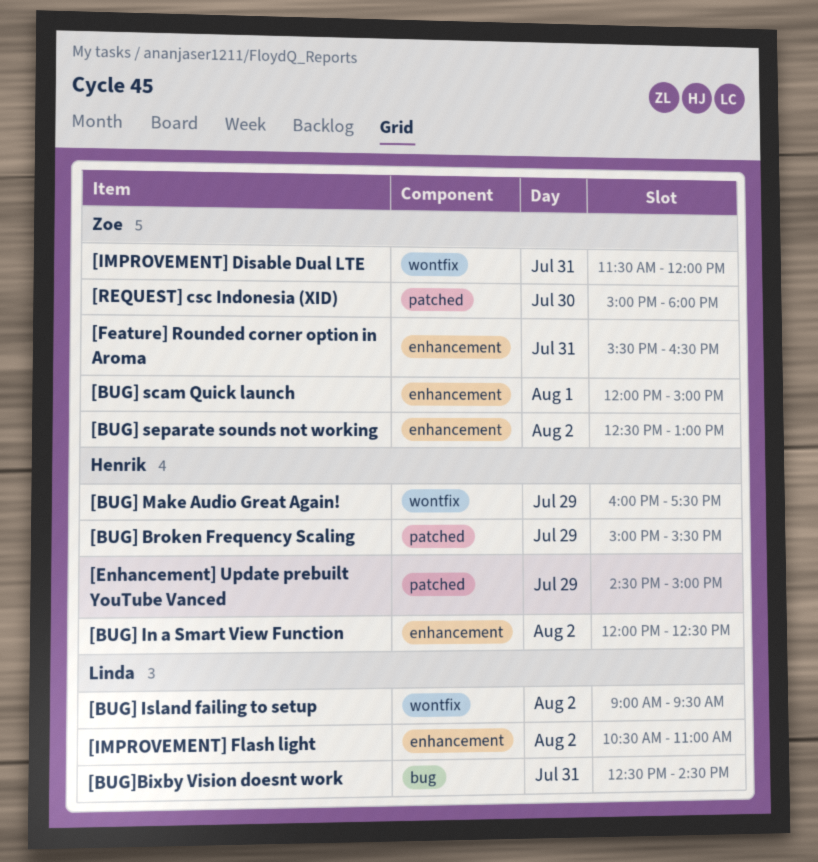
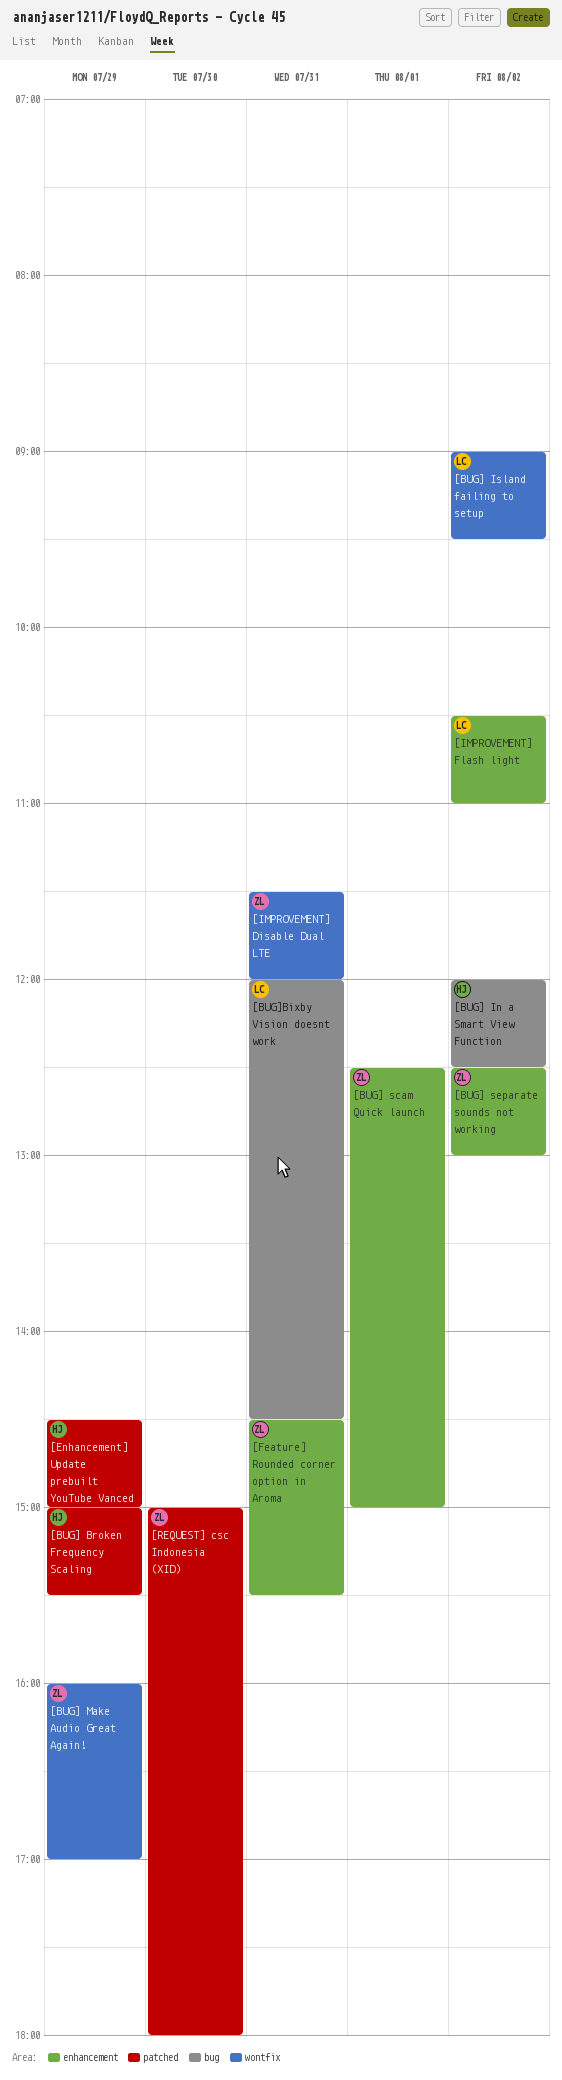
[BUG] In a Smart View Function, label: enhancement -> bug
[BUG] Make Audio Great Again!, owner: Henrik -> Zoe
[BUG] Make Audio Great Again!, ends: 17:30 -> 17:00
[BUG] scam Quick launch, begins: 12:00 -> 12:30
[BUG]Bixby Vision doesnt work, begins: 12:30 -> 12:00
[Feature] Rounded corner option in Aroma, begins: 15:30 -> 14:30
[Feature] Rounded corner option in Aroma, ends: 16:30 -> 15:30

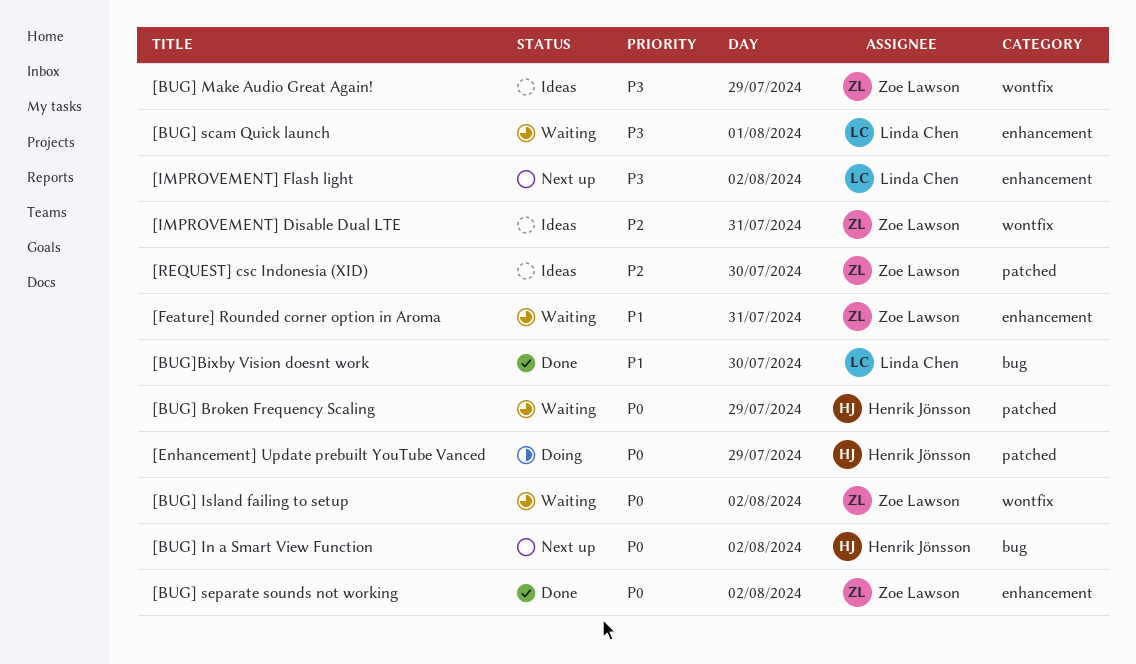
[BUG] Island failing to setup, owner: Linda Chen -> Zoe Lawson
[BUG] scam Quick launch, owner: Zoe Lawson -> Linda Chen
[BUG]Bixby Vision doesnt work, day: Jul 31 -> Jul 30

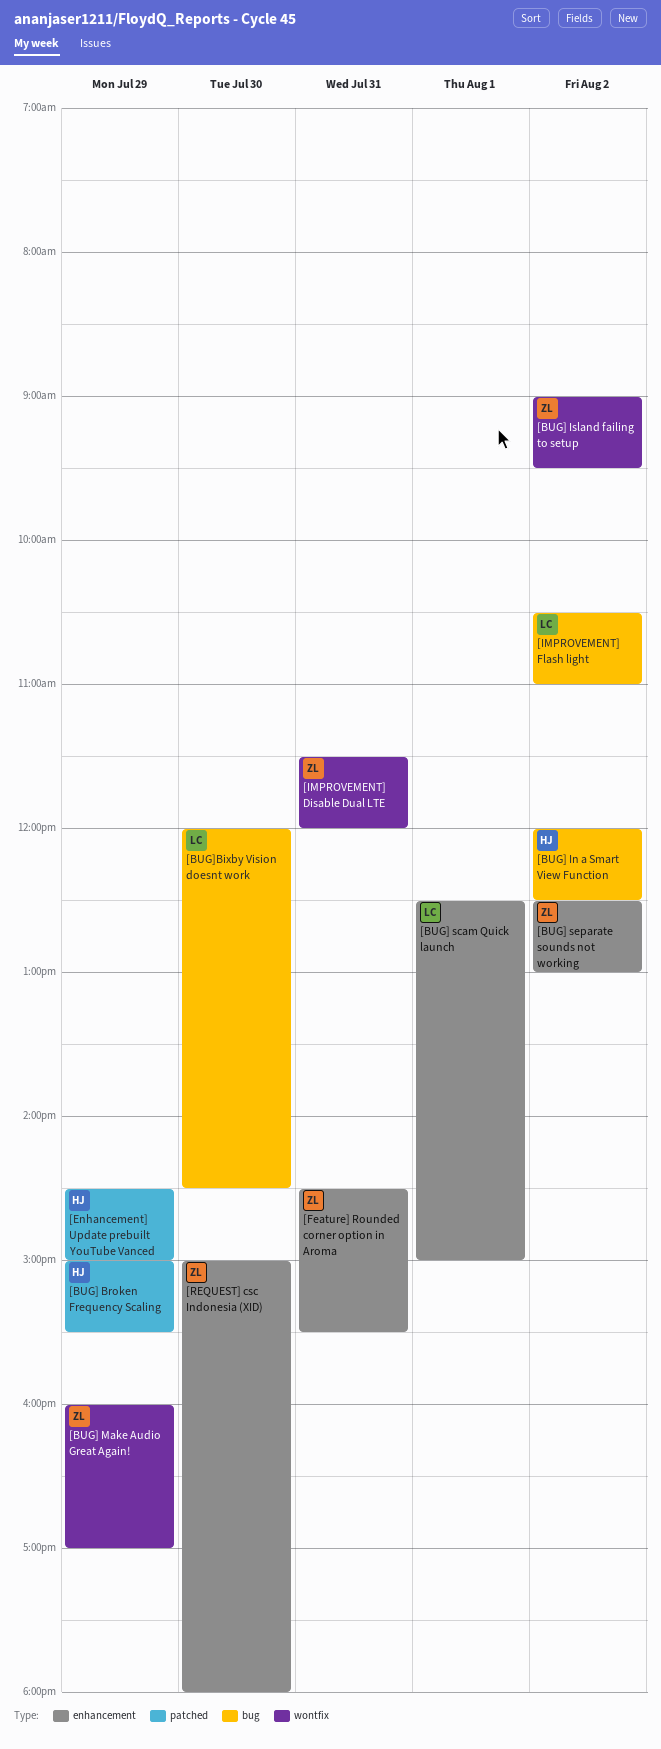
[IMPROVEMENT] Flash light, label: enhancement -> bug
[REQUEST] csc Indonesia (XID), label: patched -> enhancement

